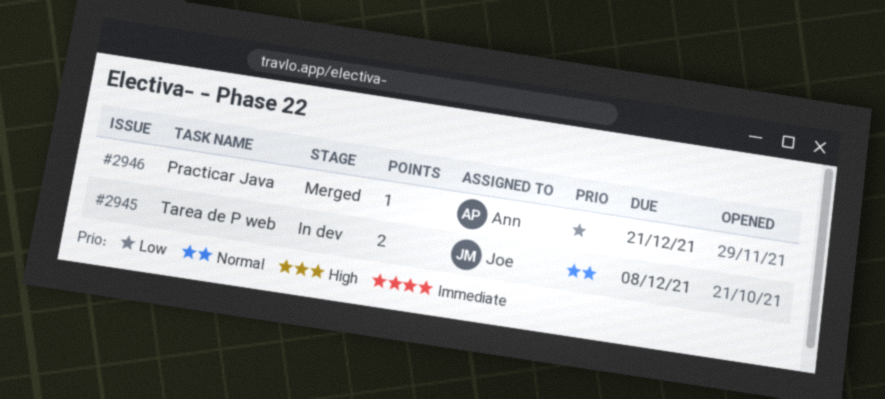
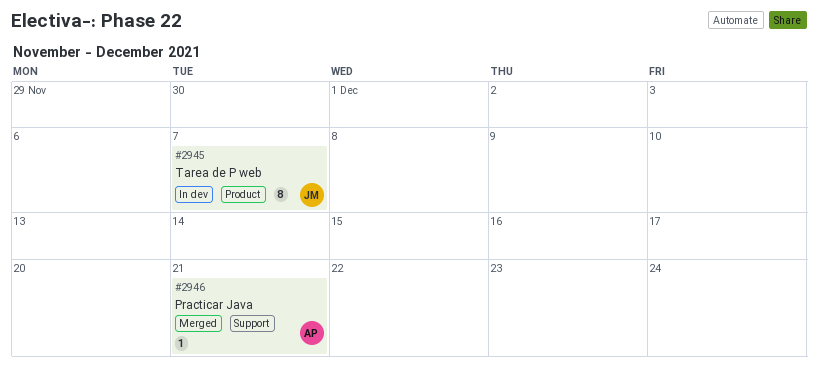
#2945, estimate: 2 -> 8
#2945, due: Dec 8 -> Dec 7

